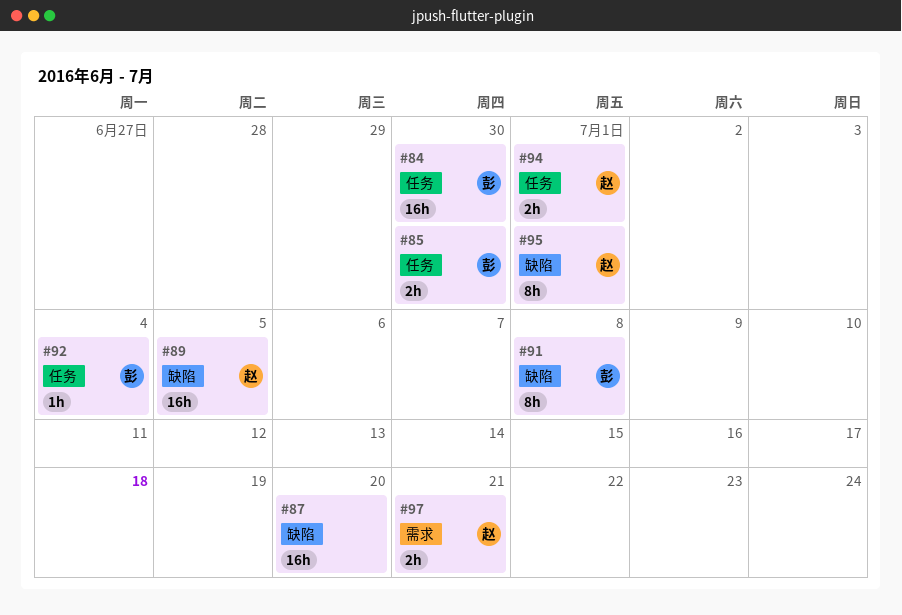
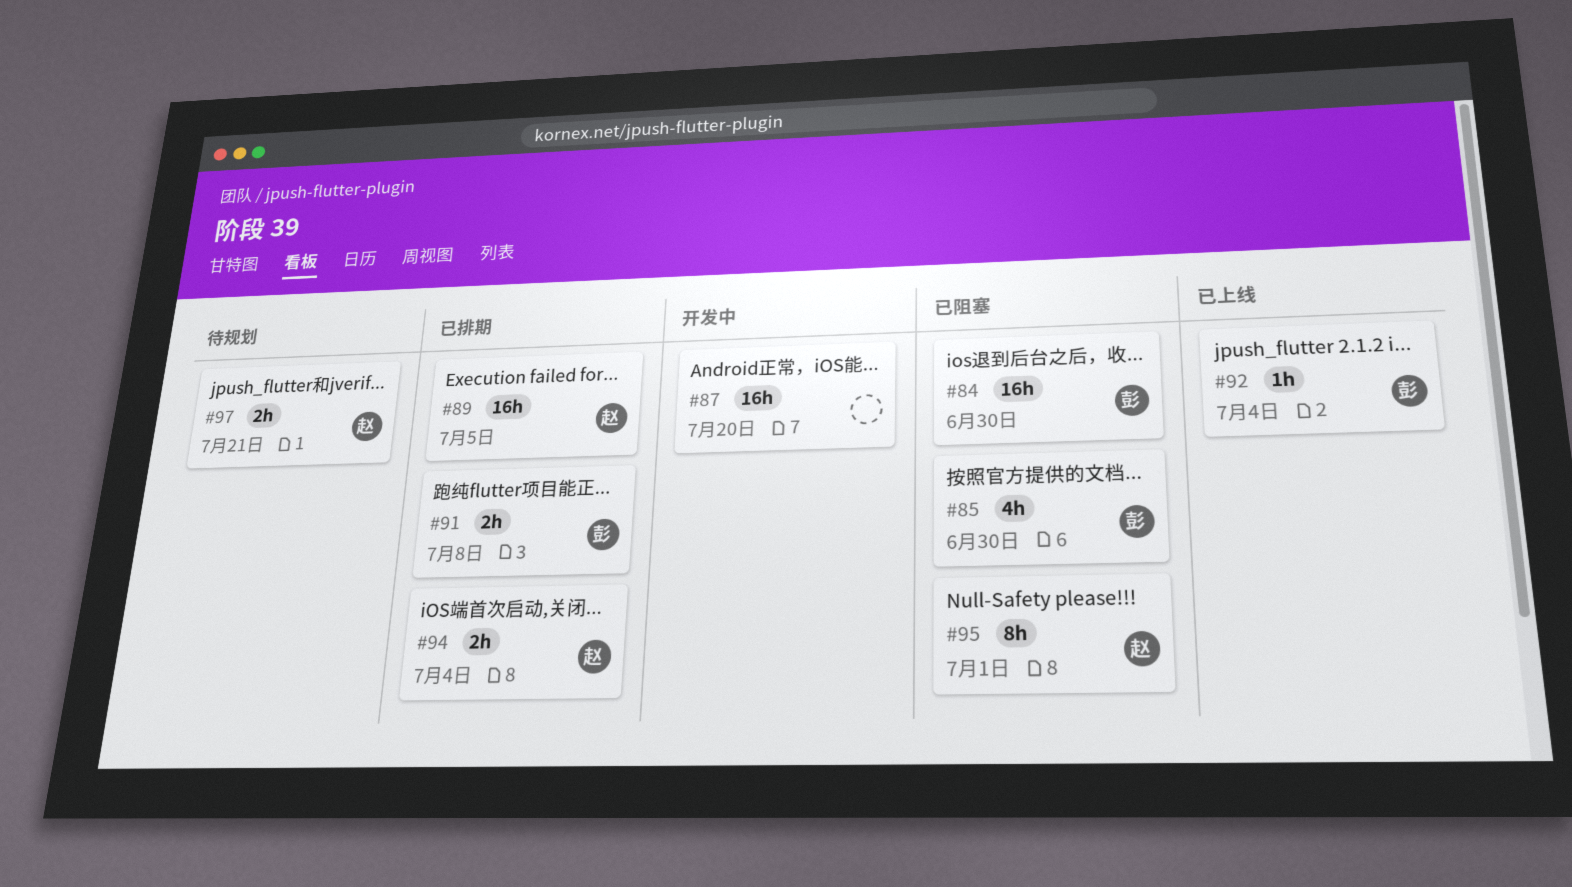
#85, estimate: 2h -> 4h
#91, estimate: 8h -> 2h
#94, due: Jul 1 -> Jul 4

